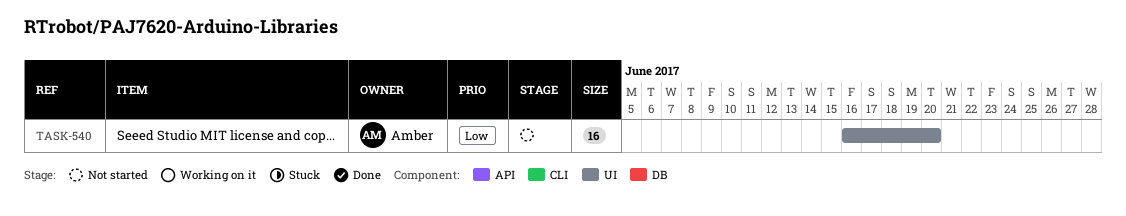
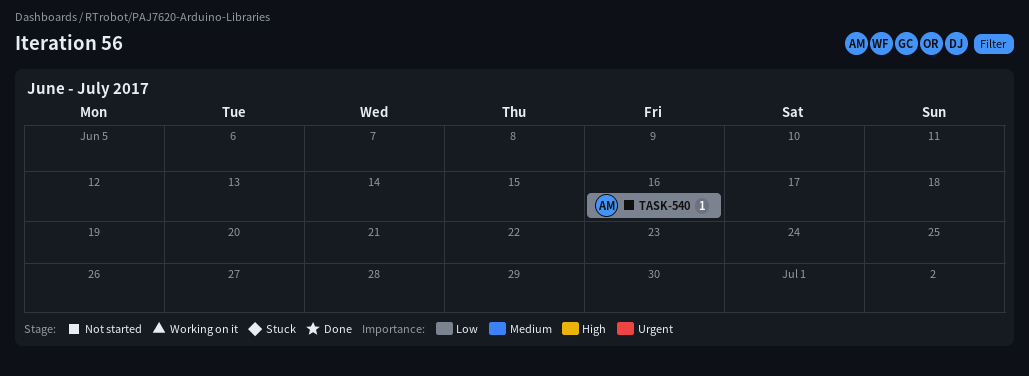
TASK-540, estimate: 16 -> 1
TASK-540, due: Jun 20 -> Jun 16

